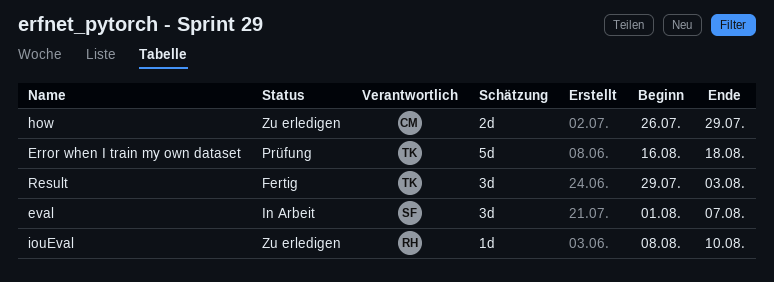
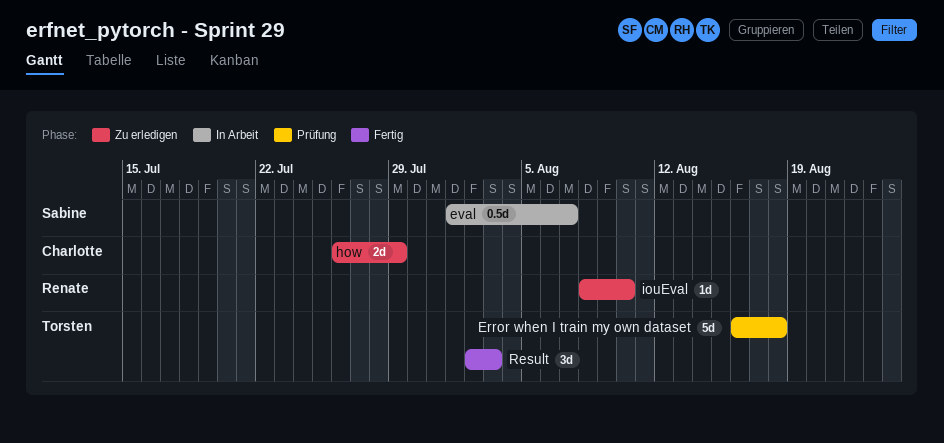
eval, estimate: 3d -> 0.5d
Result, start: Jul 29 -> Aug 2

